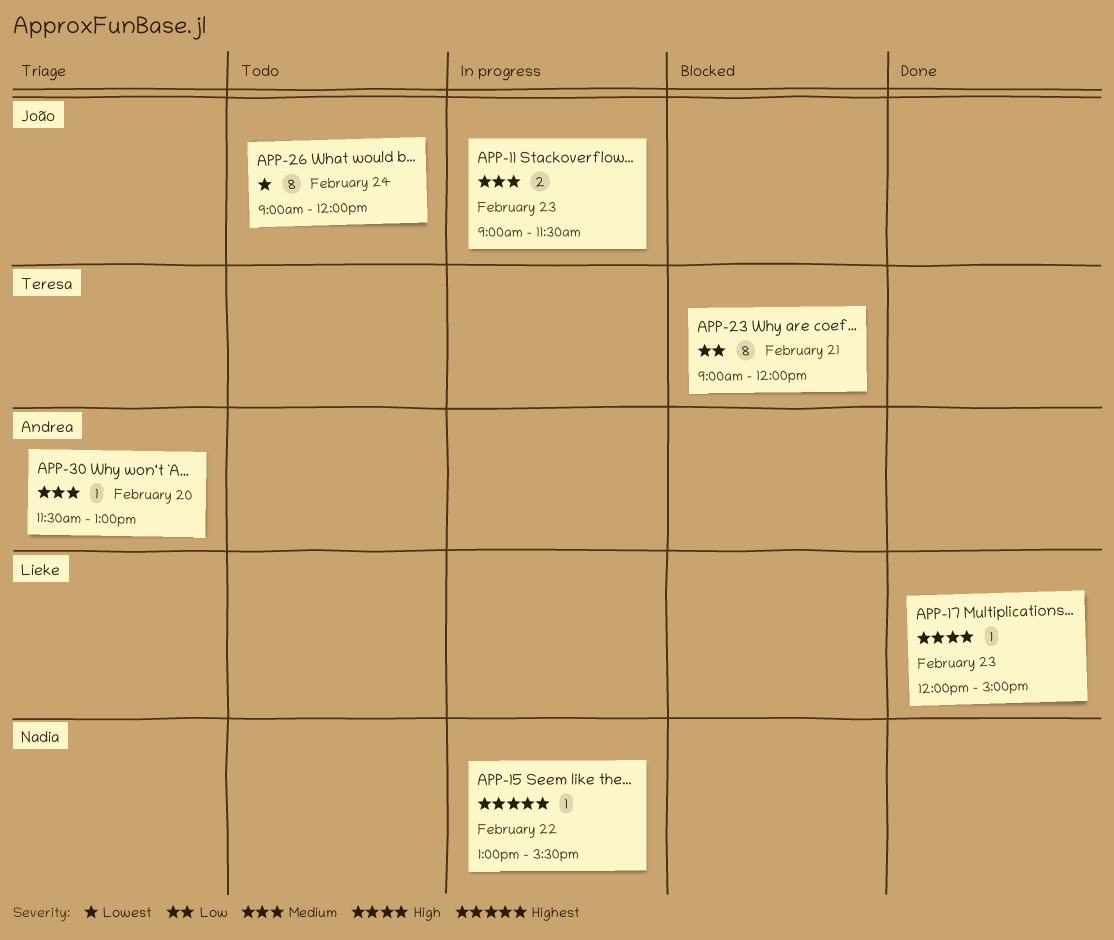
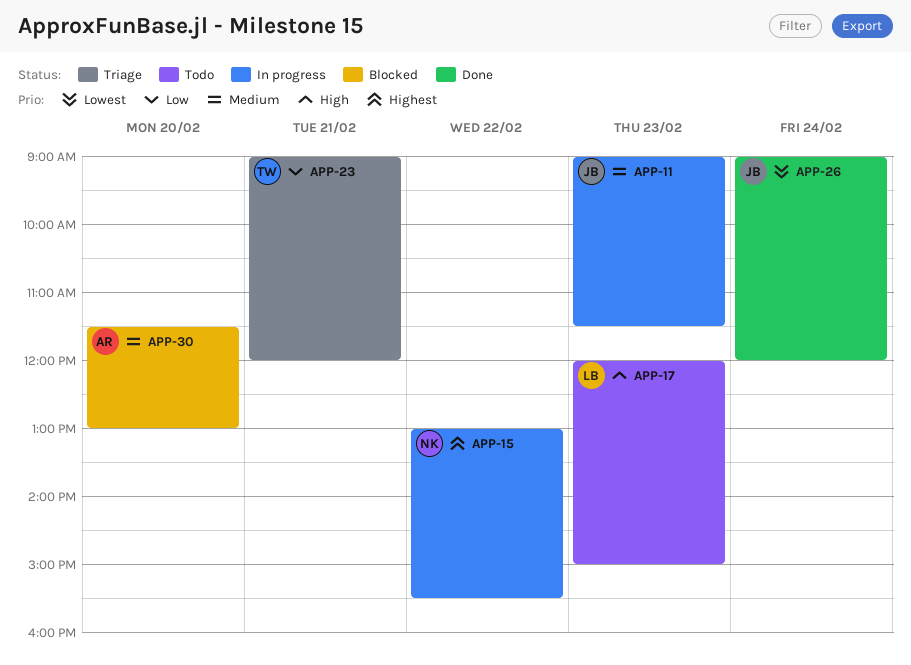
APP-17, status: Done -> Todo
APP-23, status: Blocked -> Triage
APP-26, status: Todo -> Done
APP-30, status: Triage -> Blocked

